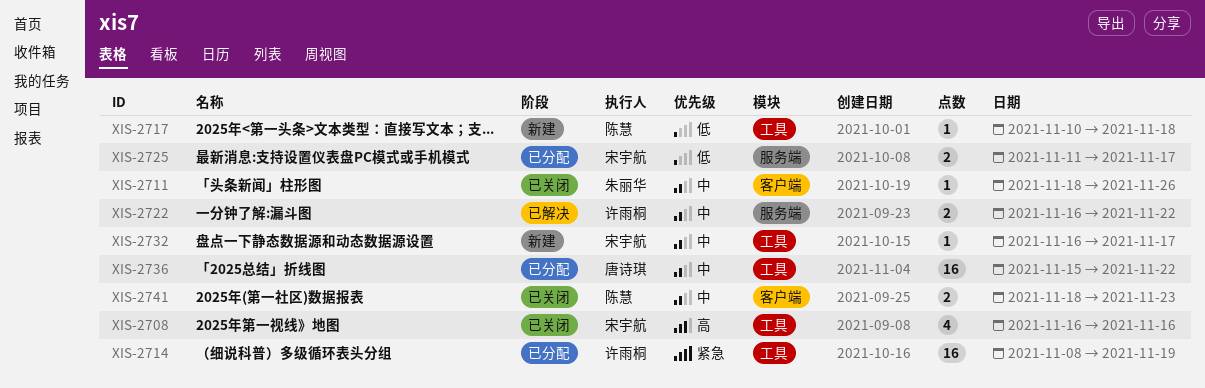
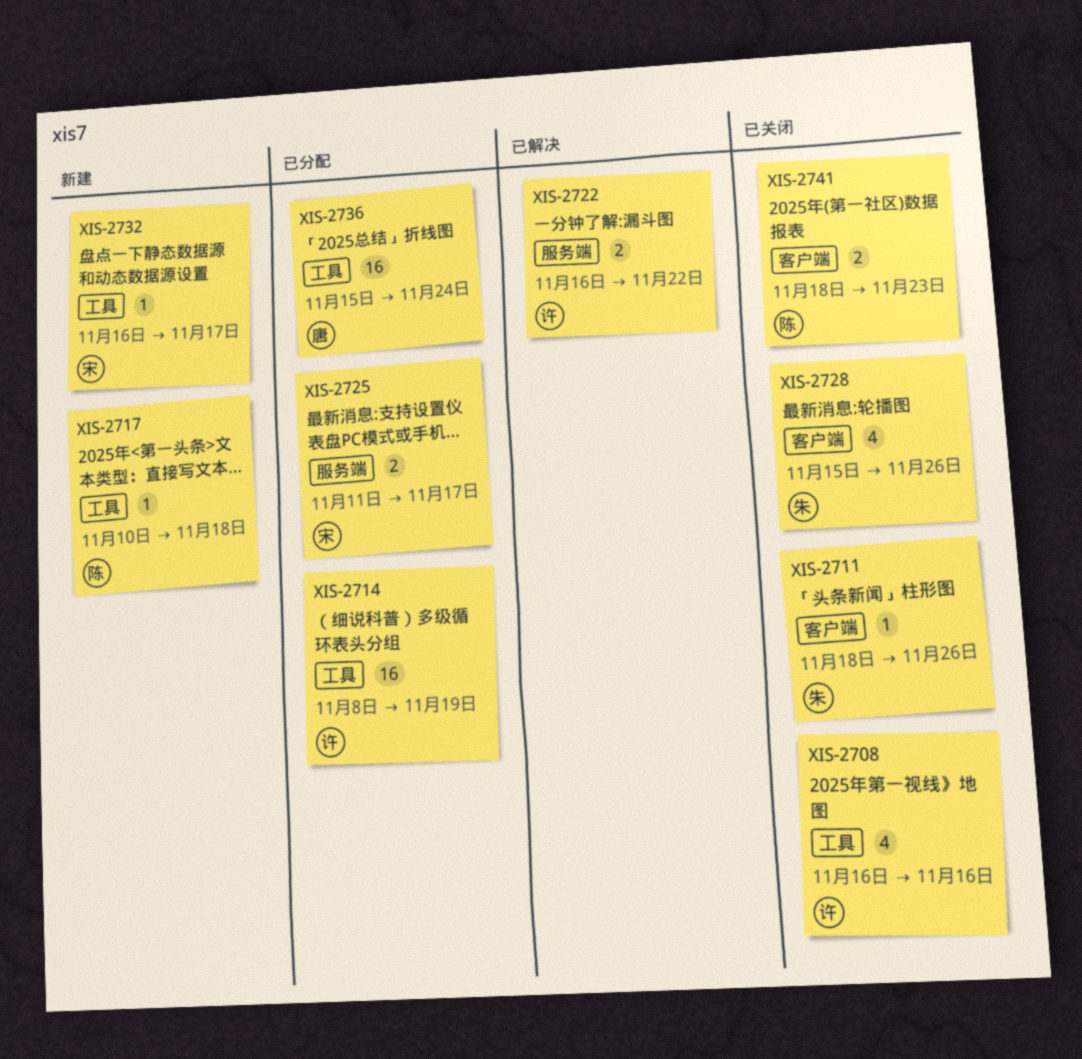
XIS-2708, owner: 宋宇航 -> 许雨桐
XIS-2728: none -> present
XIS-2736, due: Nov 22 -> Nov 24

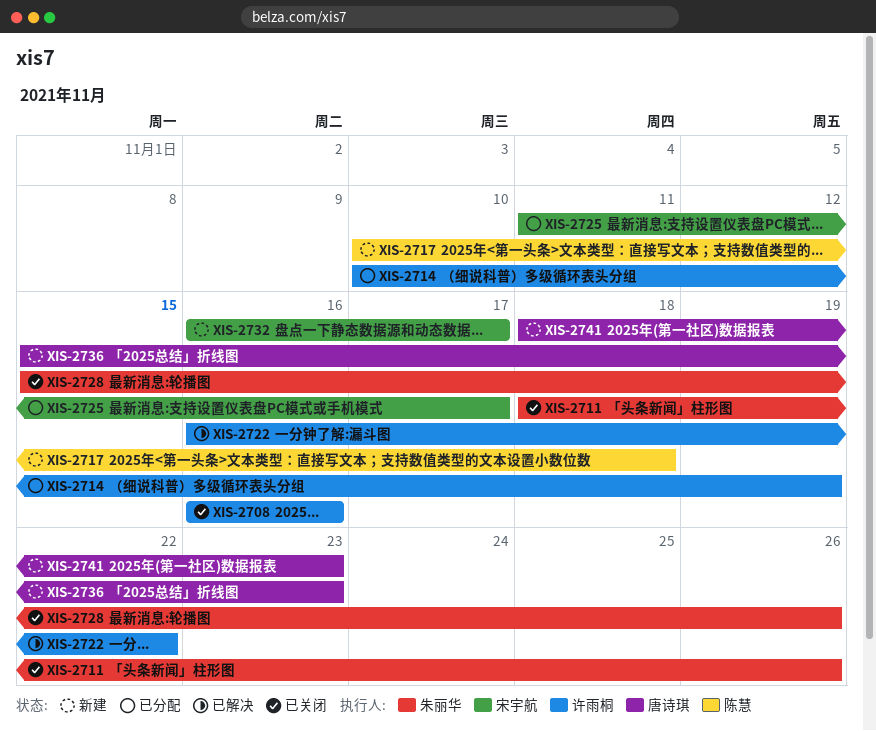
XIS-2714, start: Nov 8 -> Nov 10
XIS-2736, status: 已分配 -> 新建
XIS-2736, due: Nov 24 -> Nov 23
XIS-2741, status: 已关闭 -> 新建
XIS-2741, owner: 陈慧 -> 唐诗琪

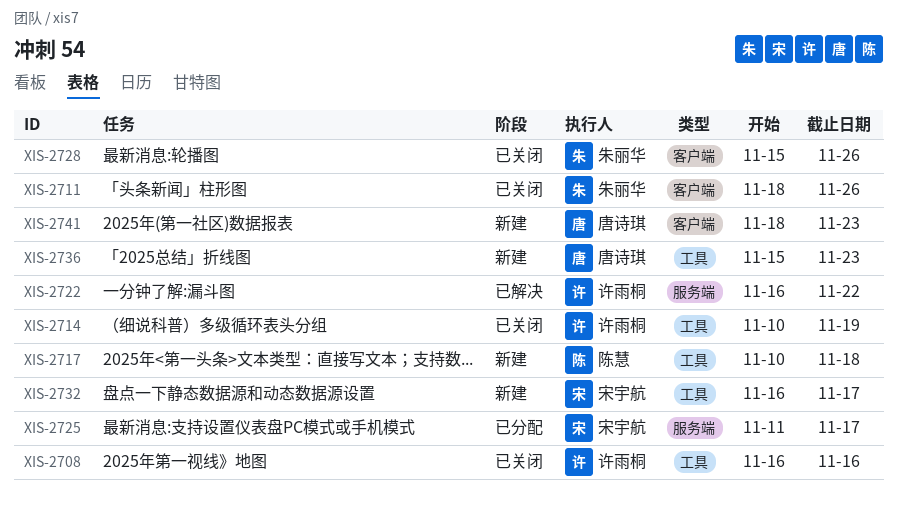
XIS-2714, status: 已分配 -> 已关闭

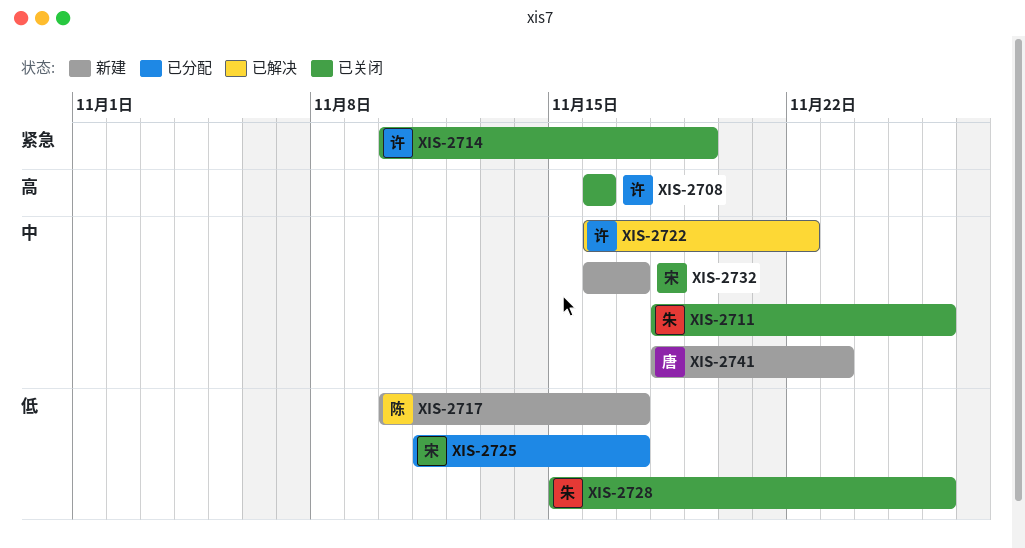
XIS-2717, due: Nov 18 -> Nov 17
XIS-2736: present -> none

